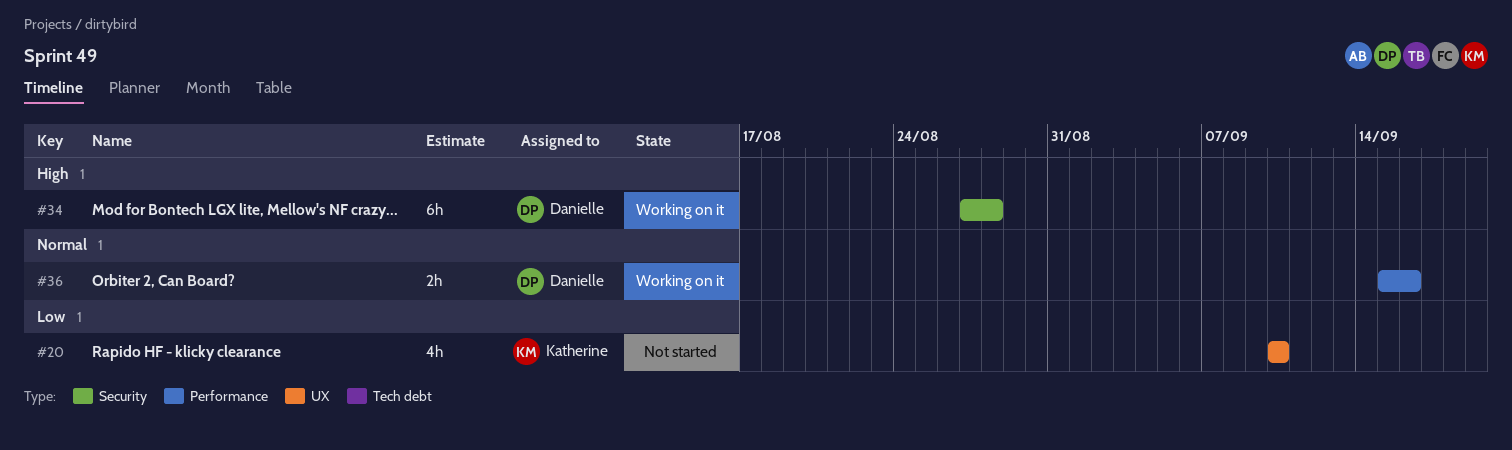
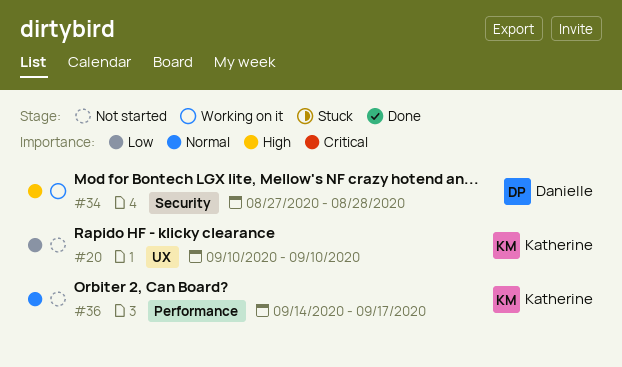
#36, status: Working on it -> Not started
#36, owner: Danielle -> Katherine
#36, start: Sep 15 -> Sep 14
#36, due: Sep 16 -> Sep 17

